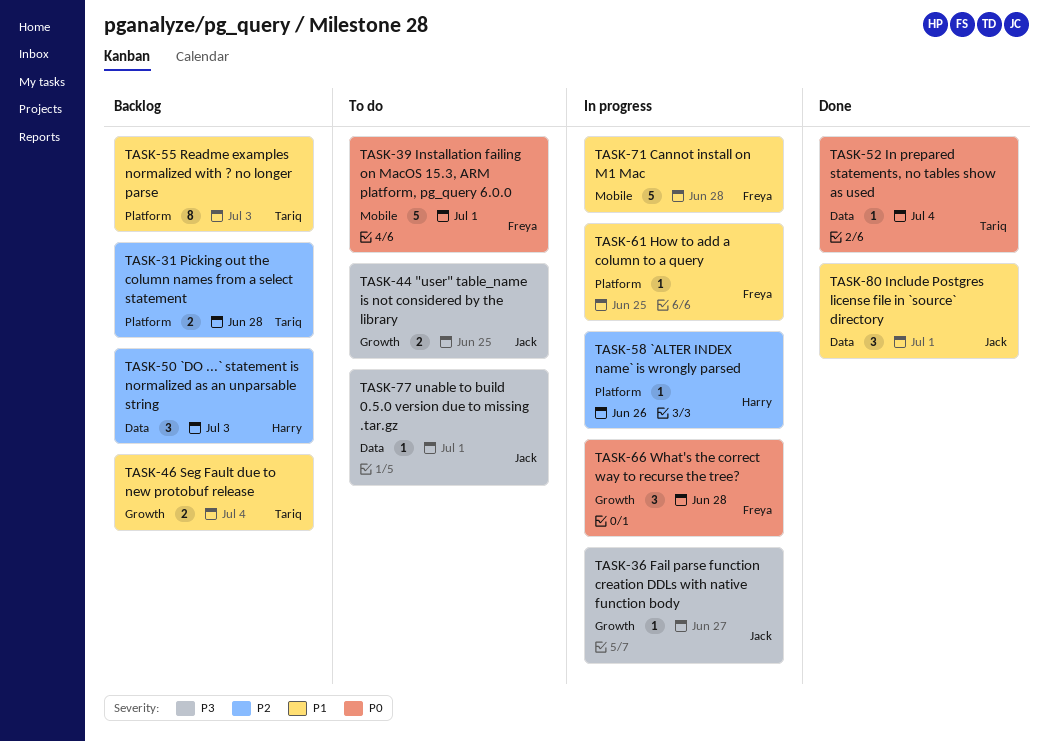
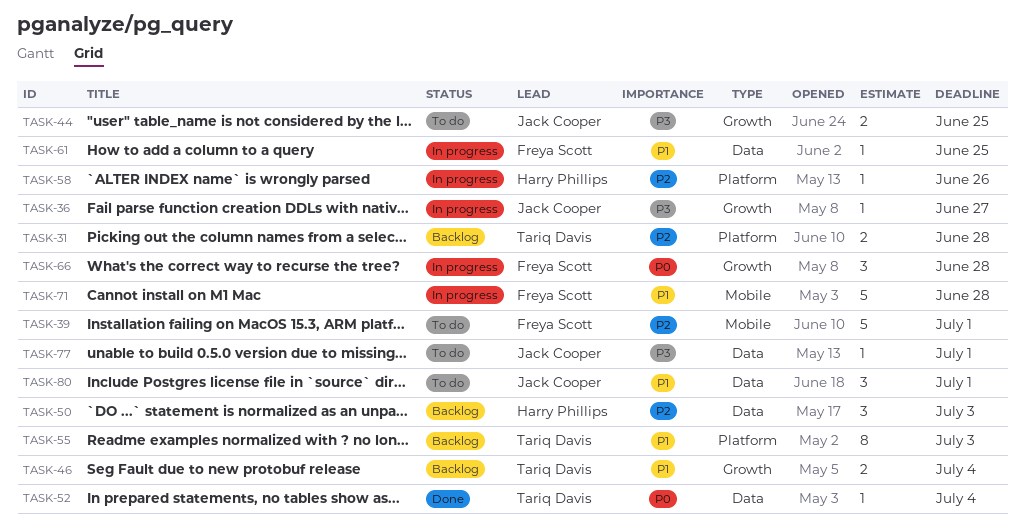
TASK-39, priority: P0 -> P2
TASK-61, label: Platform -> Data
TASK-80, status: Done -> To do

